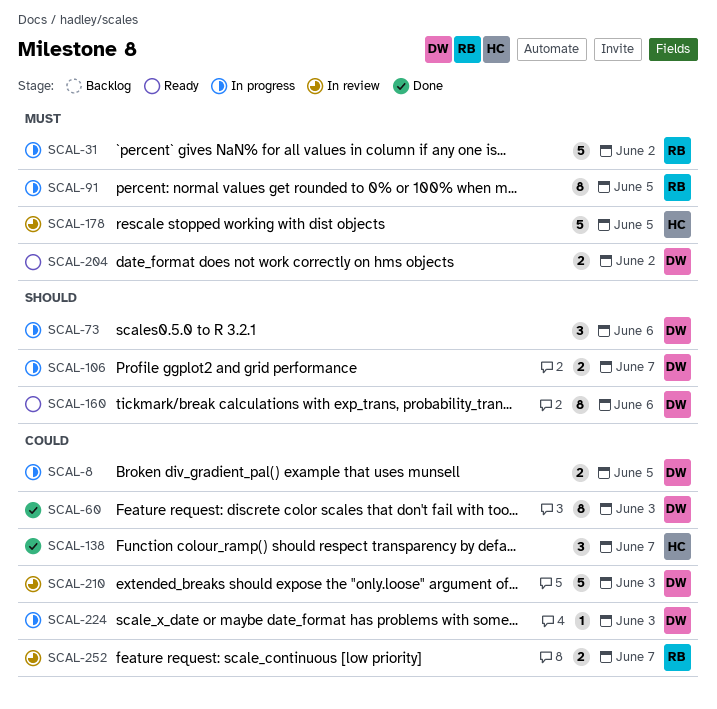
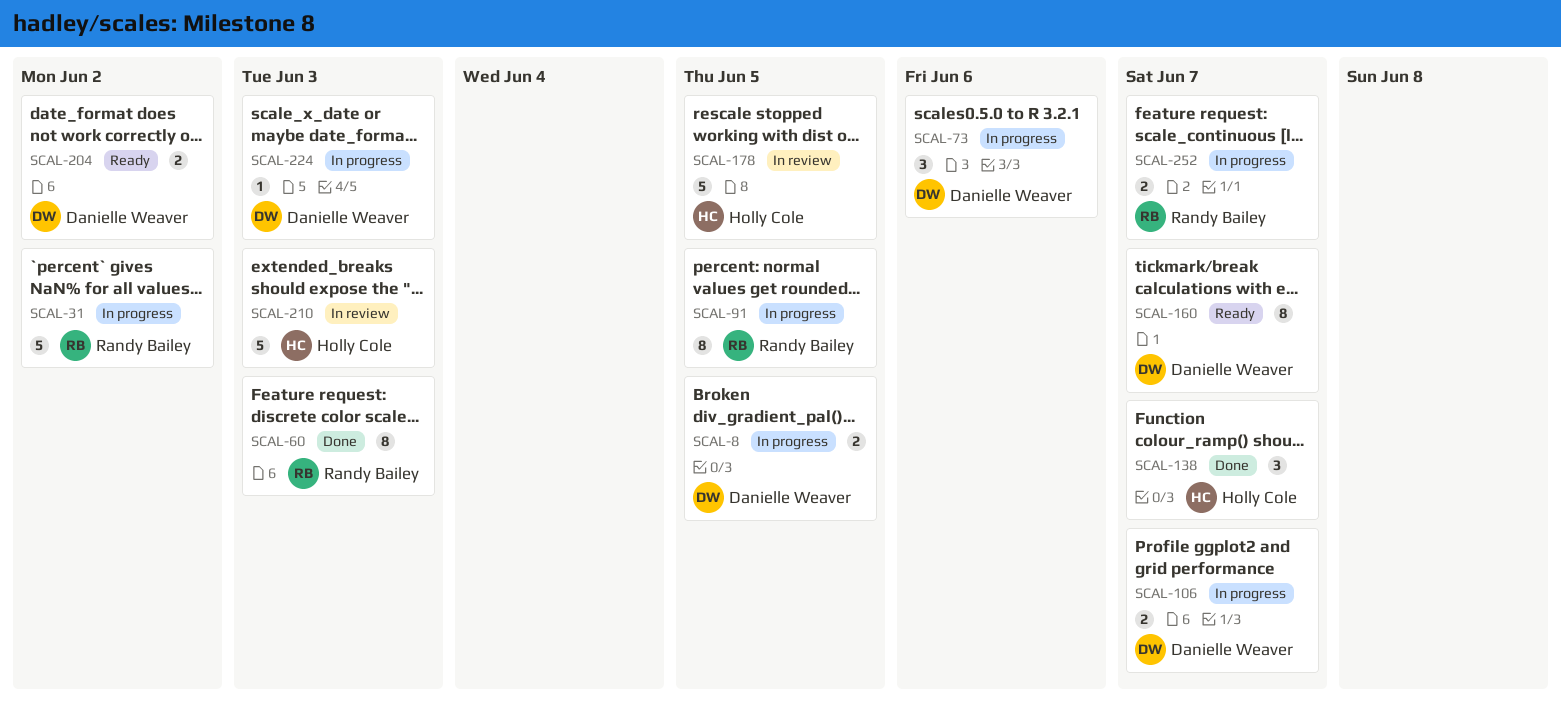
SCAL-60, owner: Danielle Weaver -> Randy Bailey
SCAL-160, due: Jun 6 -> Jun 7
SCAL-210, owner: Danielle Weaver -> Holly Cole
SCAL-252, status: In review -> In progress

